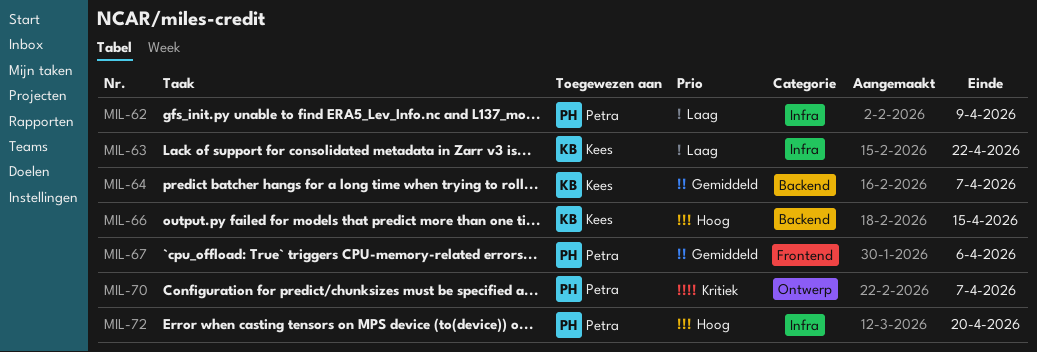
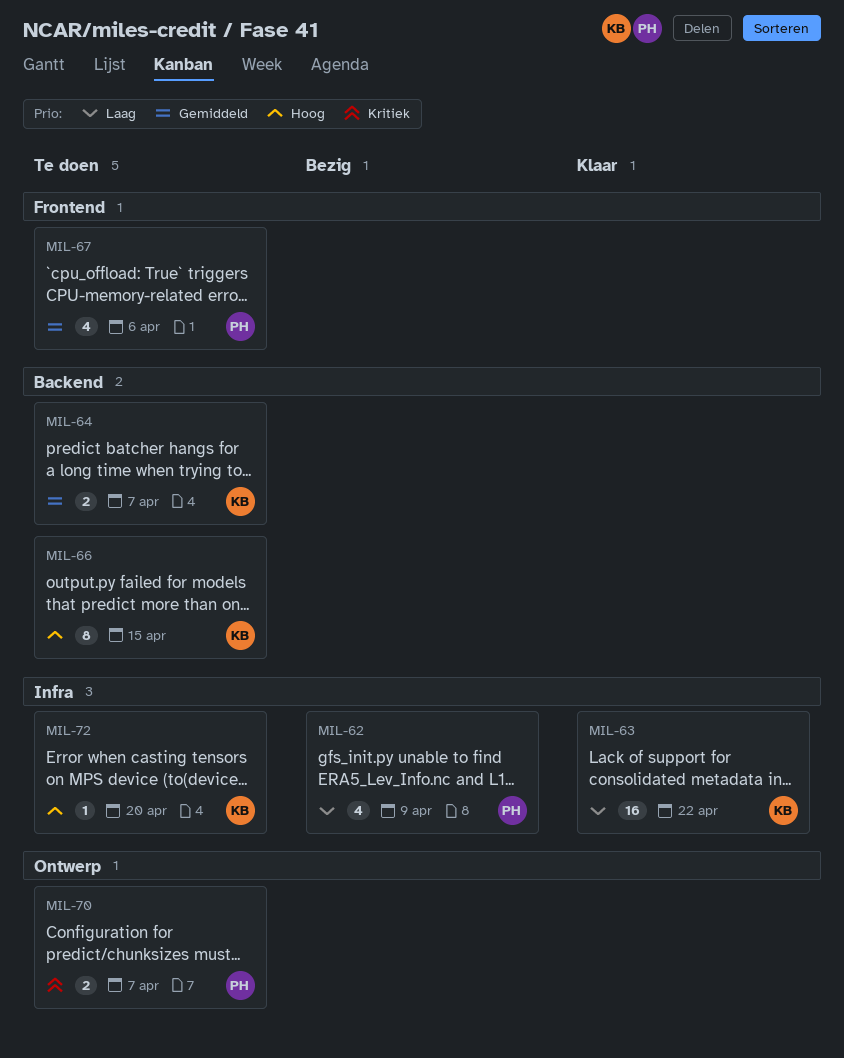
MIL-72, owner: Petra -> Kees

